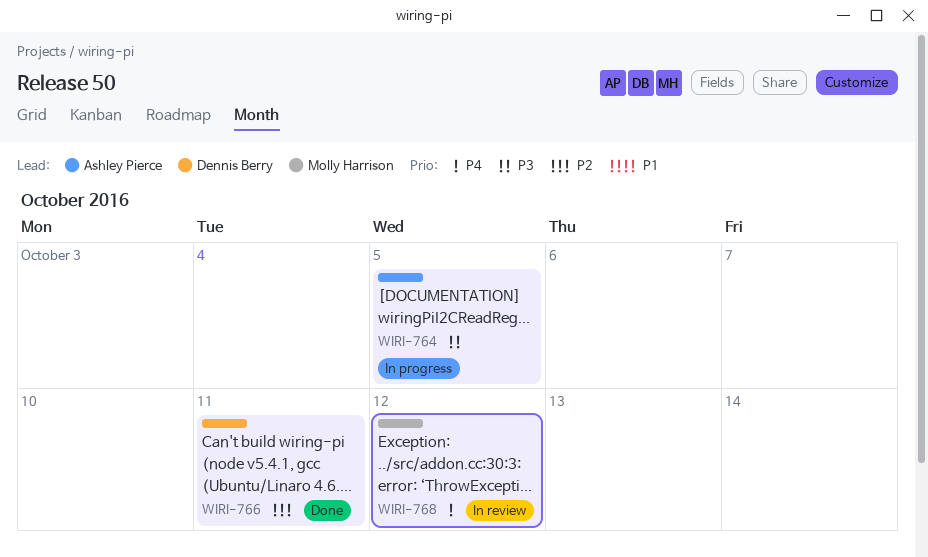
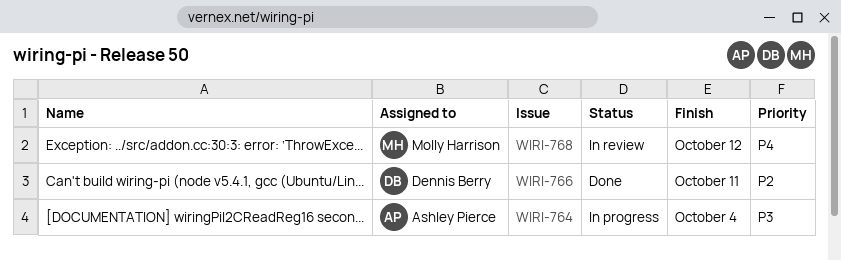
WIRI-764, due: Oct 5 -> Oct 4

